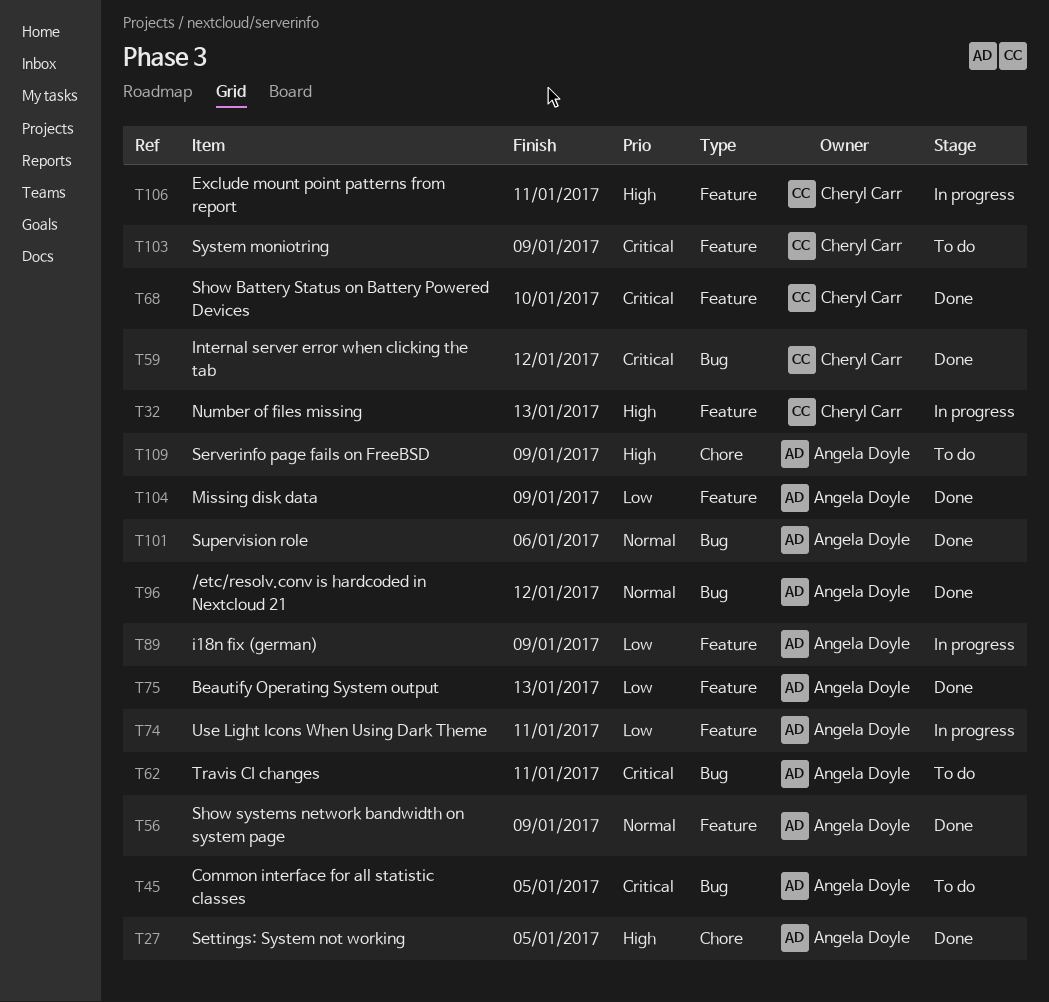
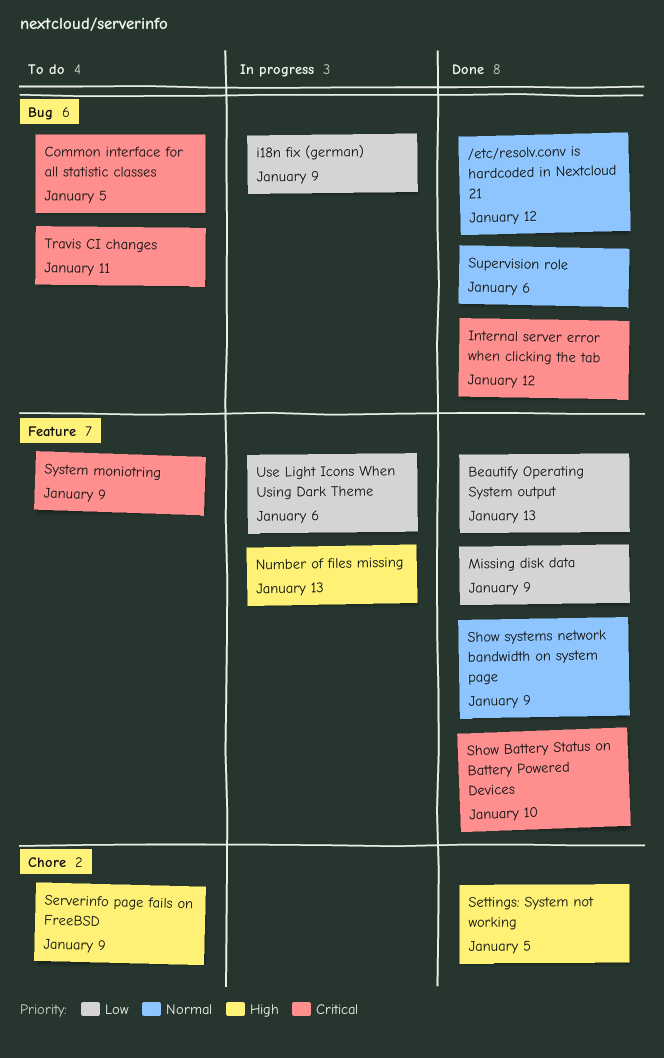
Exclude mount point patterns from report: present -> none
i18n fix (german), label: Feature -> Bug
Use Light Icons When Using Dark Theme, due: Jan 11 -> Jan 6

